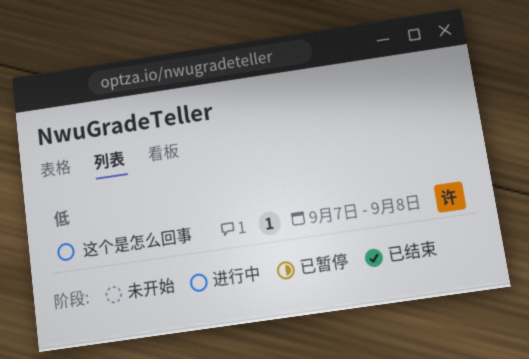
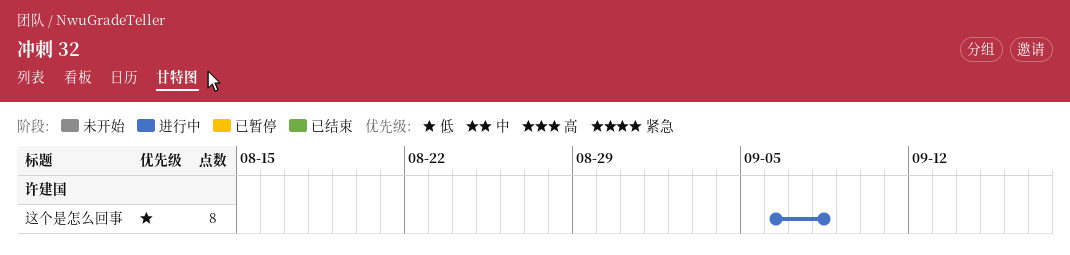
这个是怎么回事, estimate: 1 -> 8
这个是怎么回事, start: Sep 7 -> Sep 6

